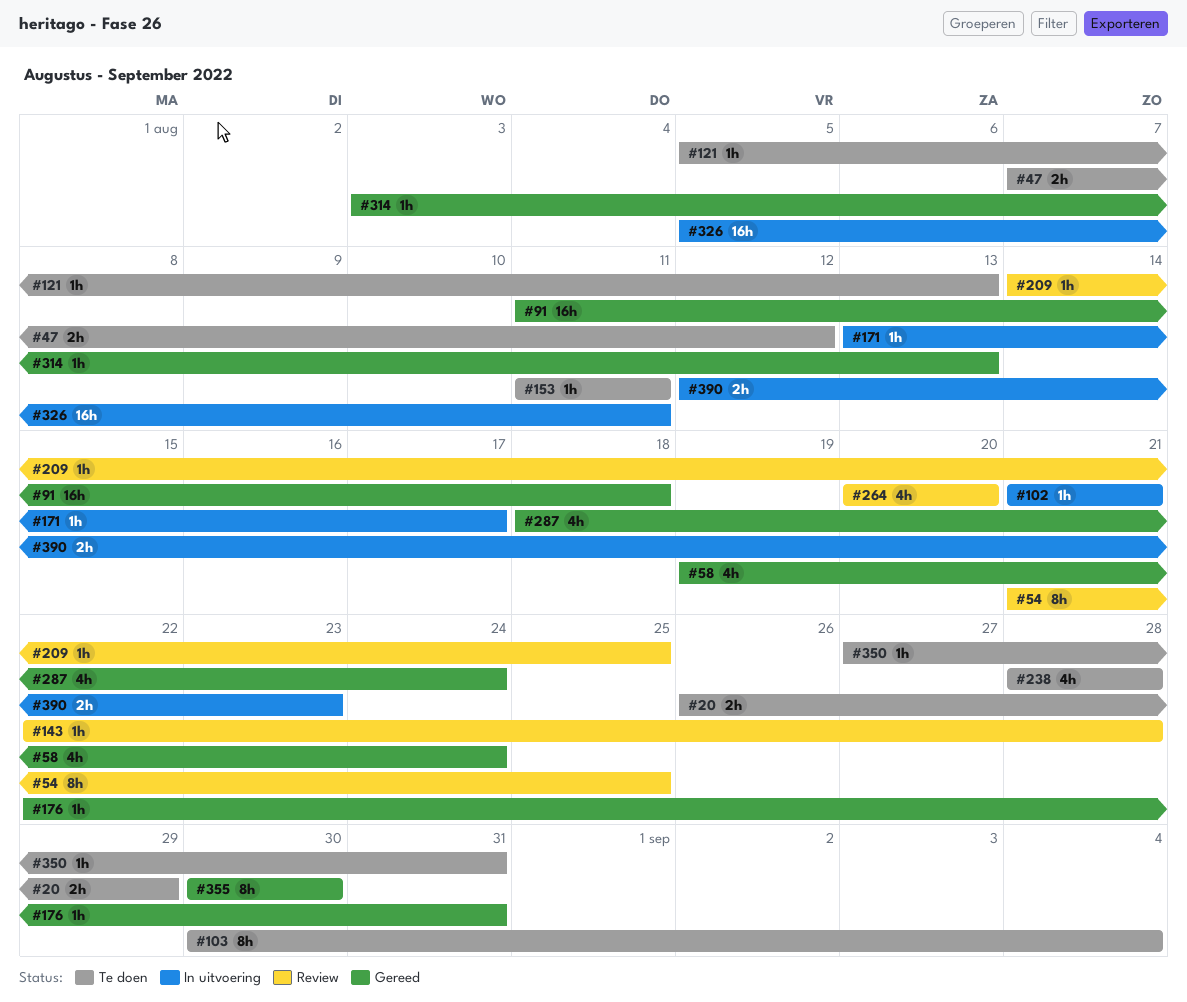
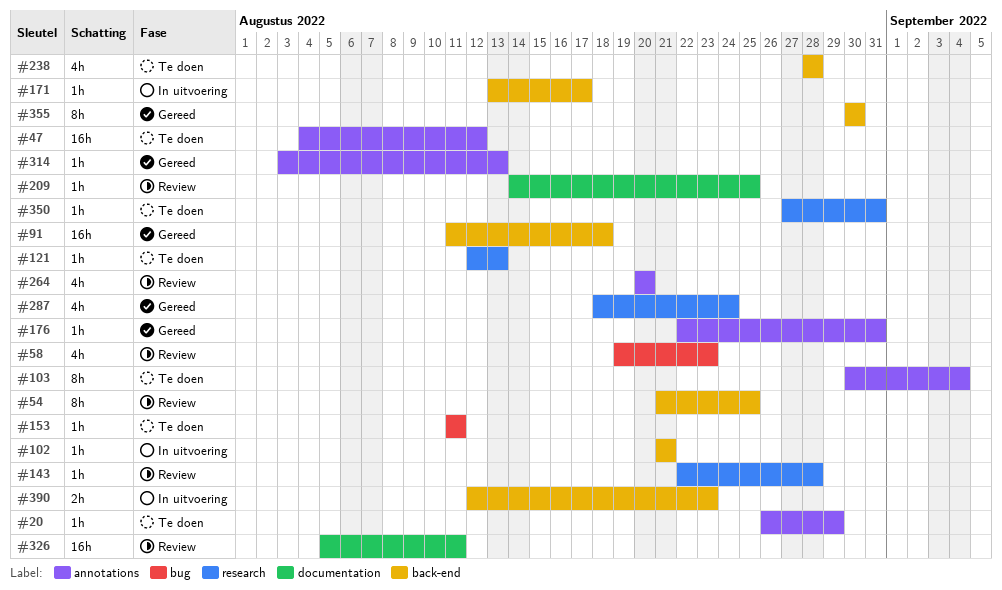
#20, estimate: 2h -> 1h
#47, estimate: 2h -> 16h
#47, start: Aug 7 -> Aug 4
#58, status: Gereed -> Review
#58, due: Aug 24 -> Aug 23
#121, start: Aug 5 -> Aug 12
#326, status: In uitvoering -> Review

